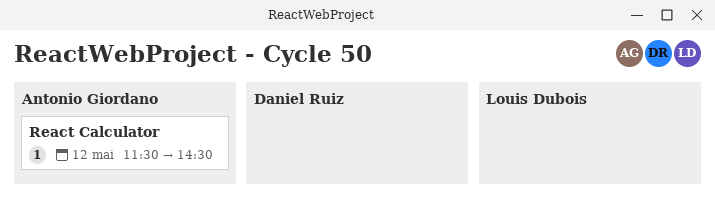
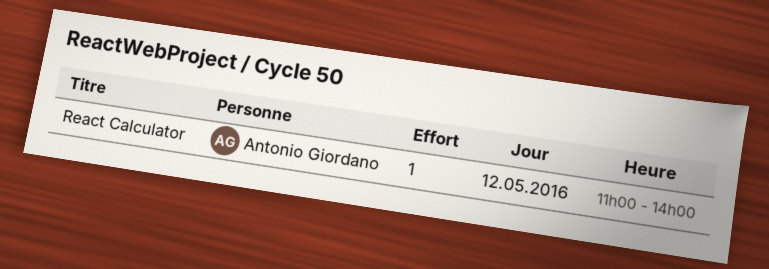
React Calculator, begins: 11:30 -> 11:00
React Calculator, ends: 14:30 -> 14:00

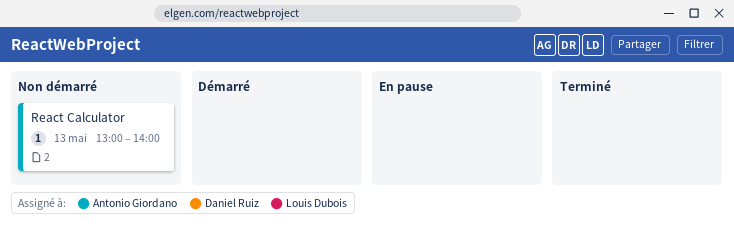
React Calculator, day: May 12 -> May 13
React Calculator, begins: 11:00 -> 13:00

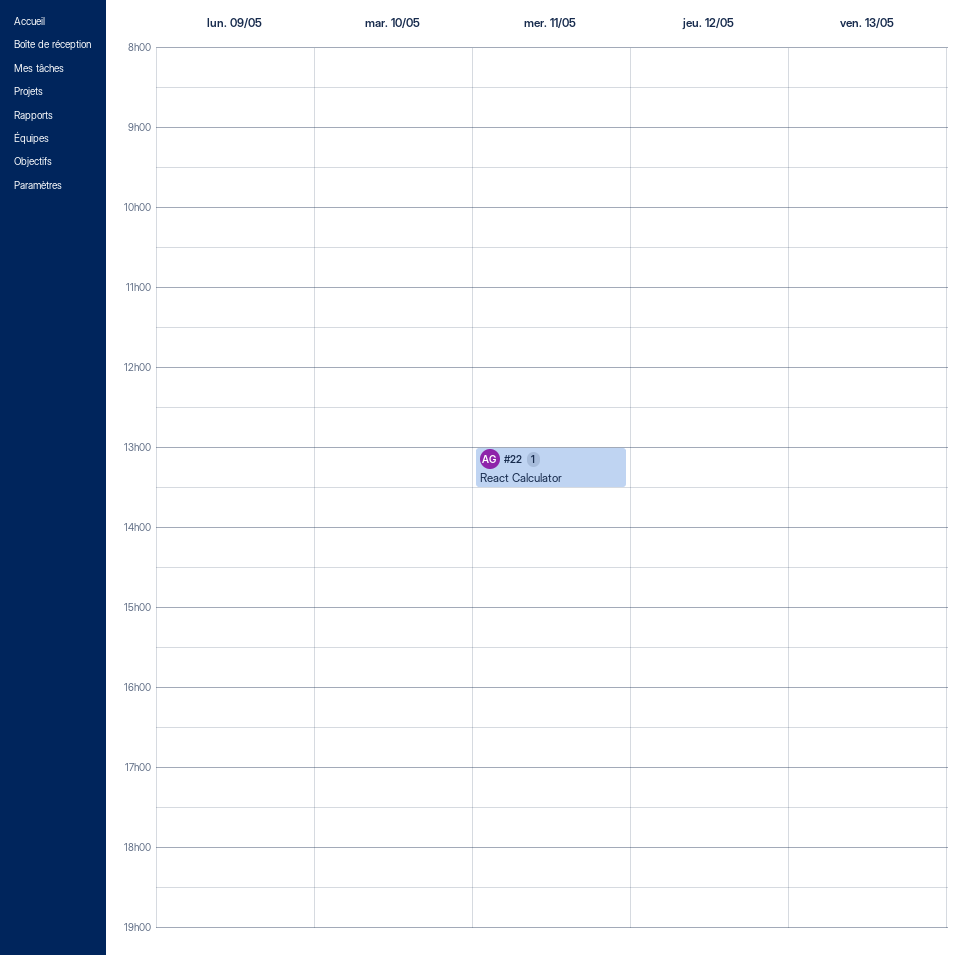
React Calculator, day: May 13 -> May 11
React Calculator, ends: 14:00 -> 13:30

